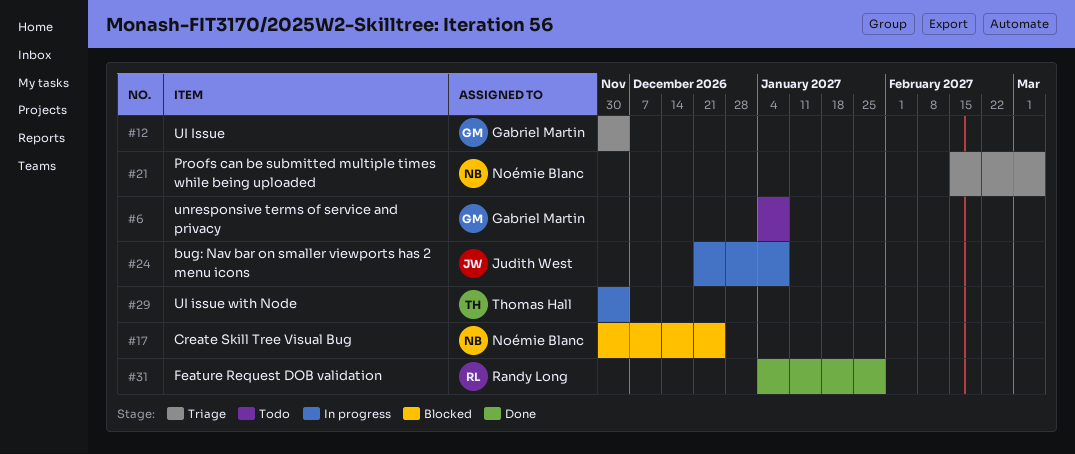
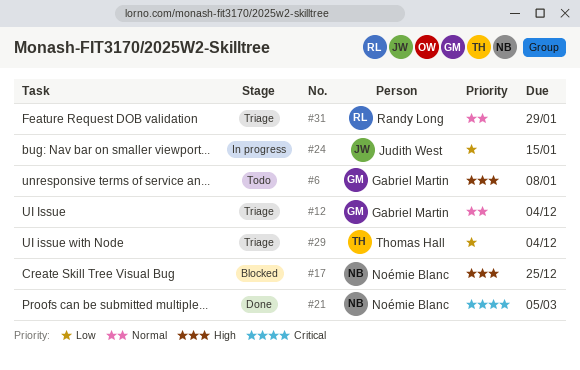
#21, status: Triage -> Done
#24, due: Jan 8 -> Jan 15
#29, status: In progress -> Triage
#31, status: Done -> Triage

